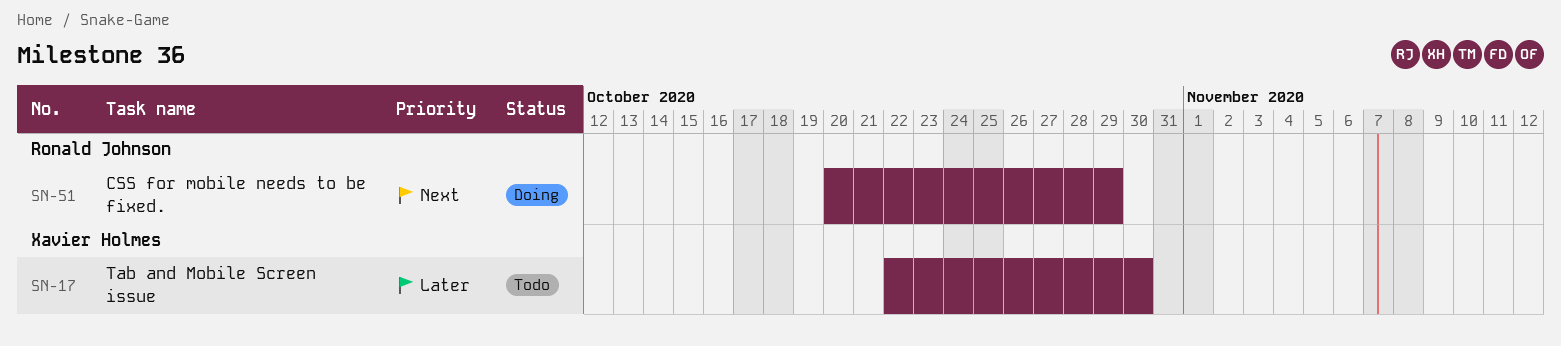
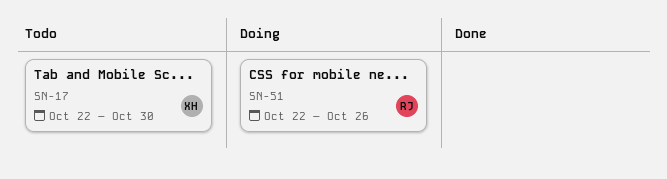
SN-51, start: Oct 20 -> Oct 22
SN-51, due: Oct 29 -> Oct 26

